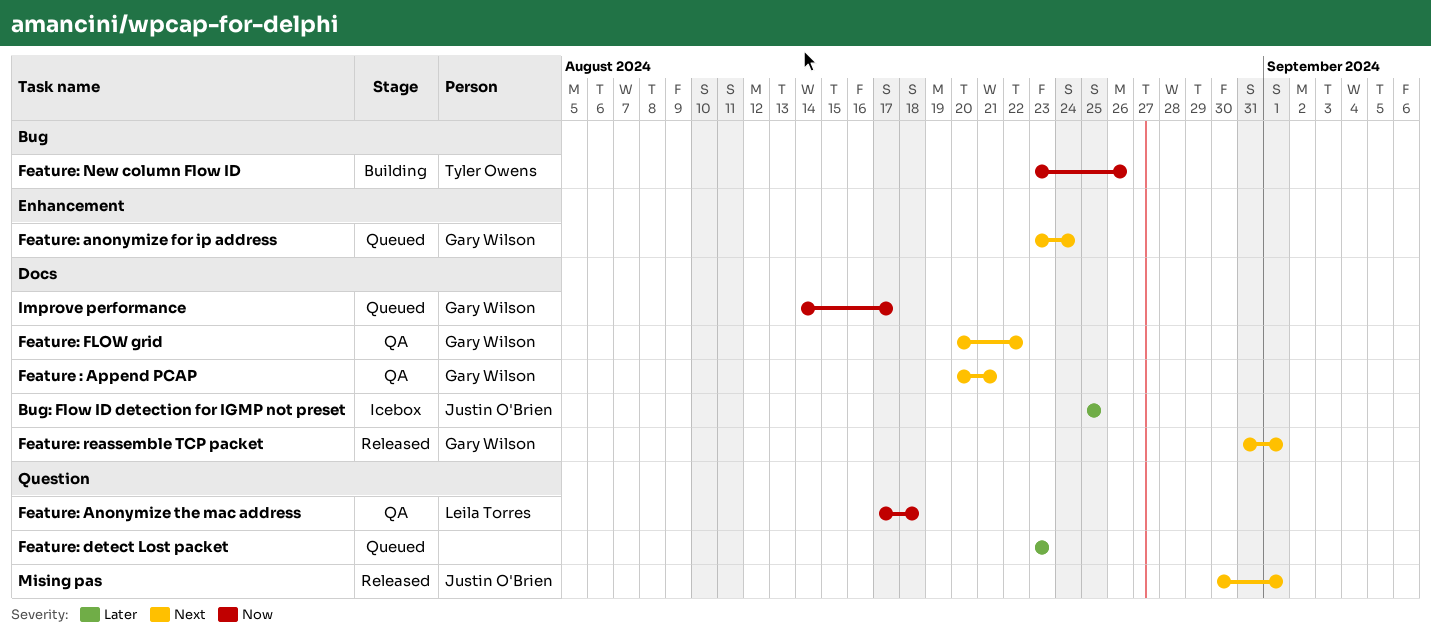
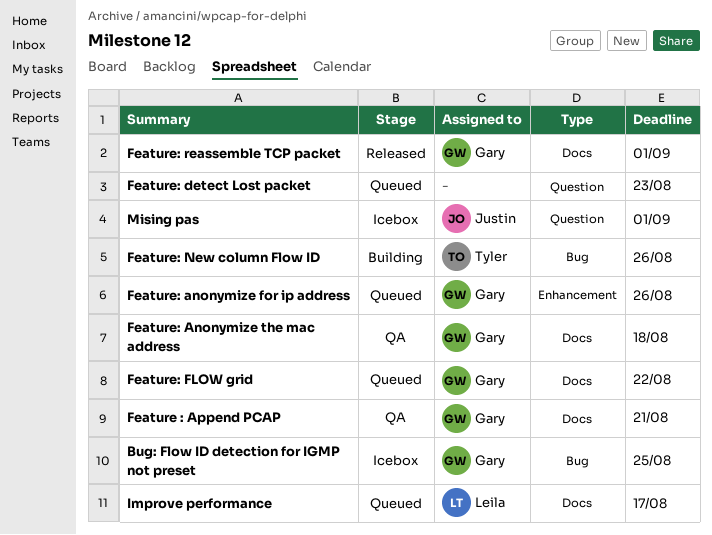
Bug: Flow ID detection for IGMP not preset, owner: Justin O'Brien -> Gary Wilson
Bug: Flow ID detection for IGMP not preset, label: Docs -> Bug
Feature: anonymize for ip address, due: Aug 24 -> Aug 26
Feature: Anonymize the mac address, owner: Leila Torres -> Gary Wilson
Feature: Anonymize the mac address, label: Question -> Docs
Feature: FLOW grid, status: QA -> Queued
Improve performance, owner: Gary Wilson -> Leila Torres
Mising pas, status: Released -> Icebox

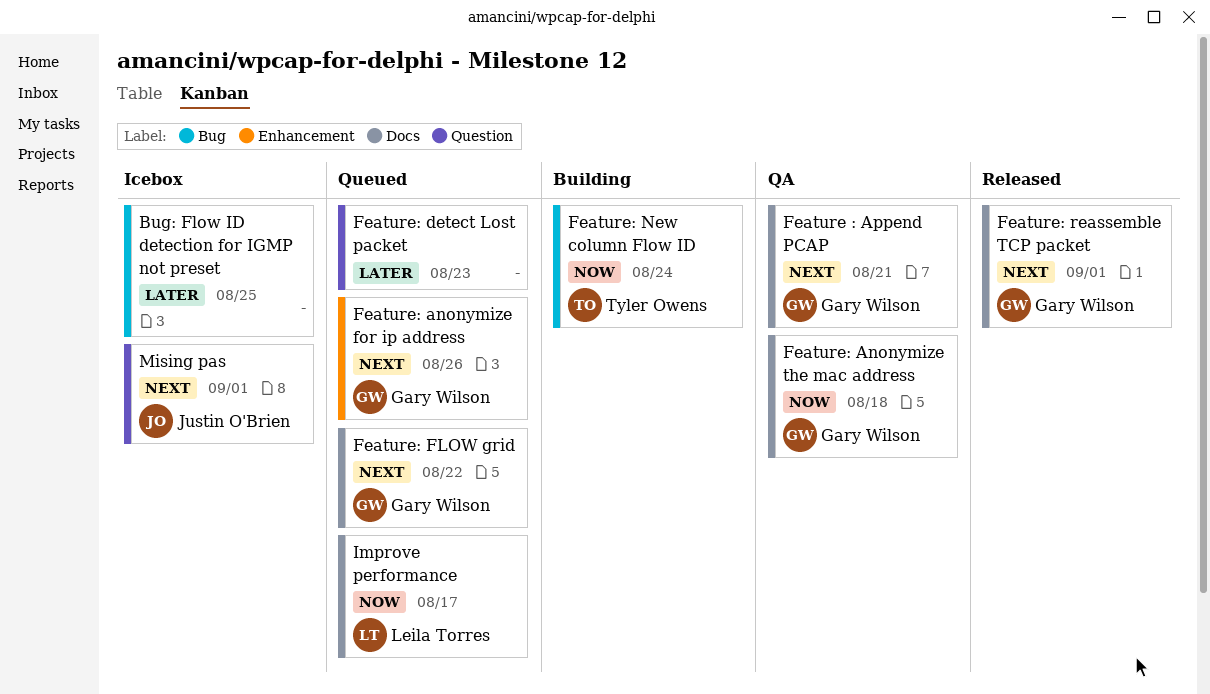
Bug: Flow ID detection for IGMP not preset, owner: Gary Wilson -> none
Feature: New column Flow ID, due: Aug 26 -> Aug 24

